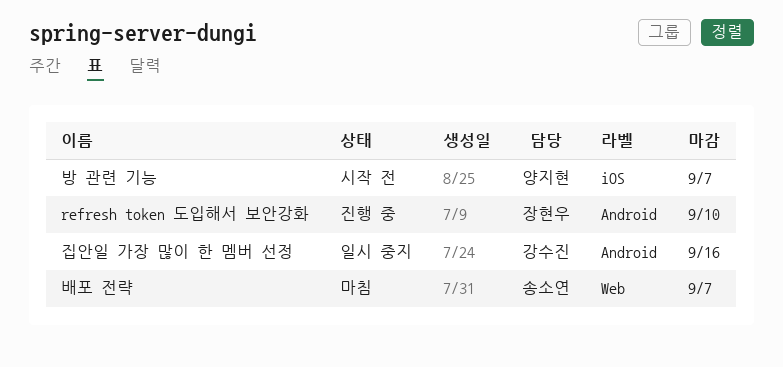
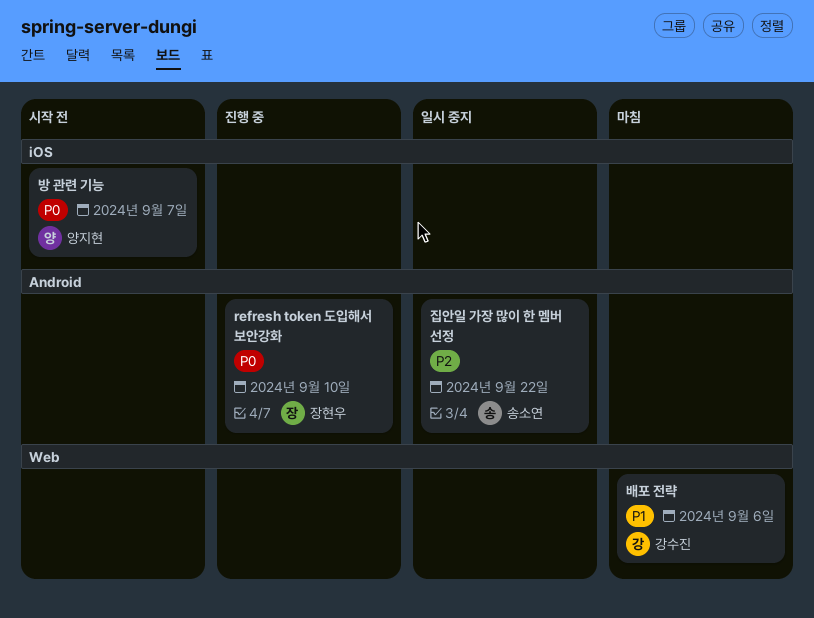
배포 전략, owner: 송소연 -> 강수진
배포 전략, due: Sep 7 -> Sep 6
집안일 가장 많이 한 멤버 선정, owner: 강수진 -> 송소연
집안일 가장 많이 한 멤버 선정, due: Sep 16 -> Sep 22

